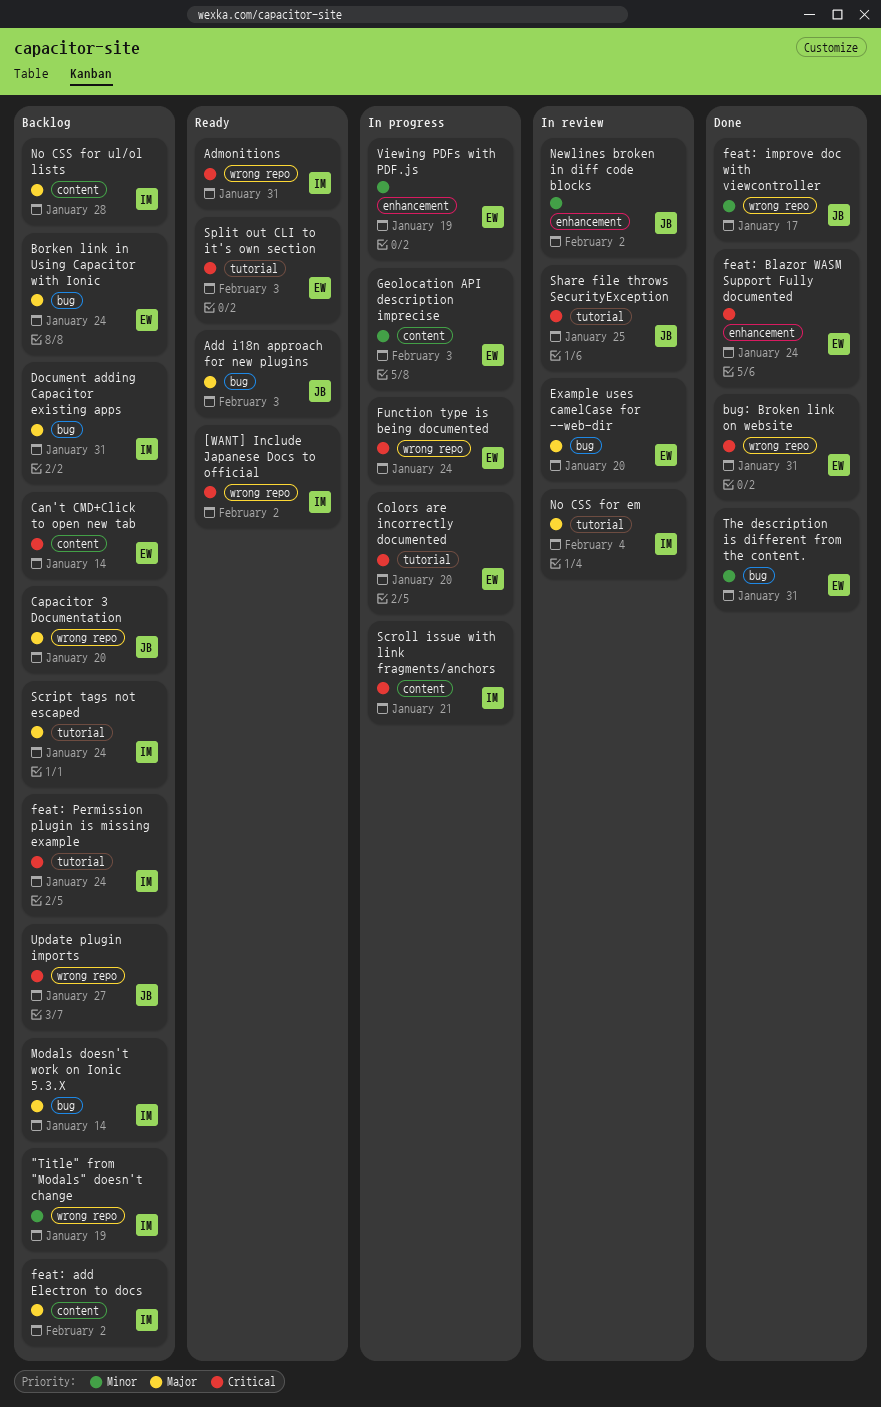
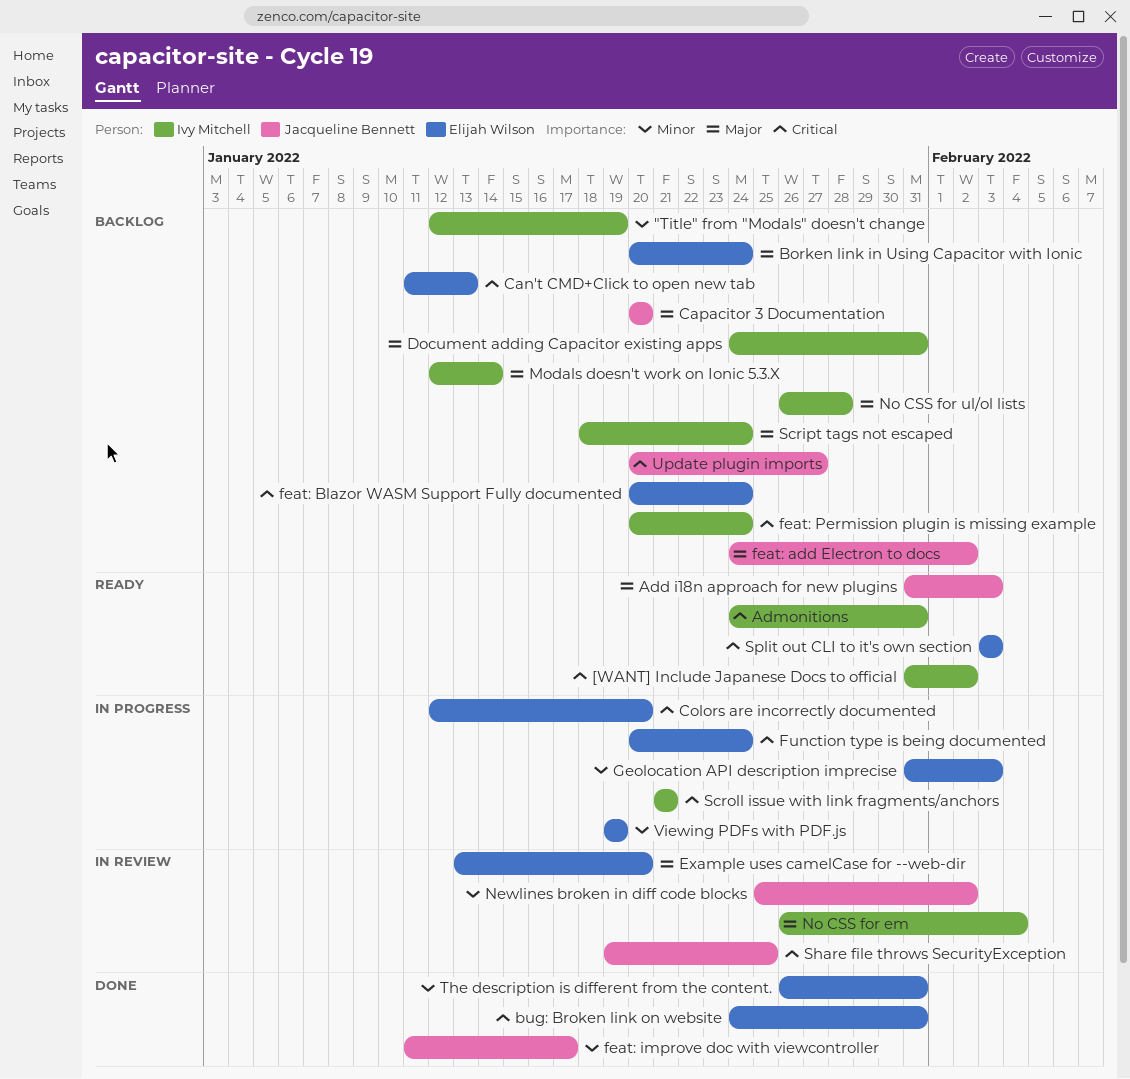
Can't CMD+Click to open new tab, due: Jan 14 -> Jan 13
feat: add Electron to docs, owner: Ivy Mitchell -> Jacqueline Bennett
feat: Blazor WASM Support Fully documented, status: Done -> Backlog

